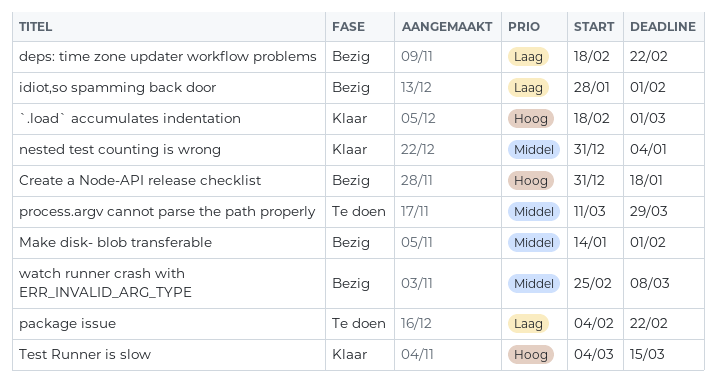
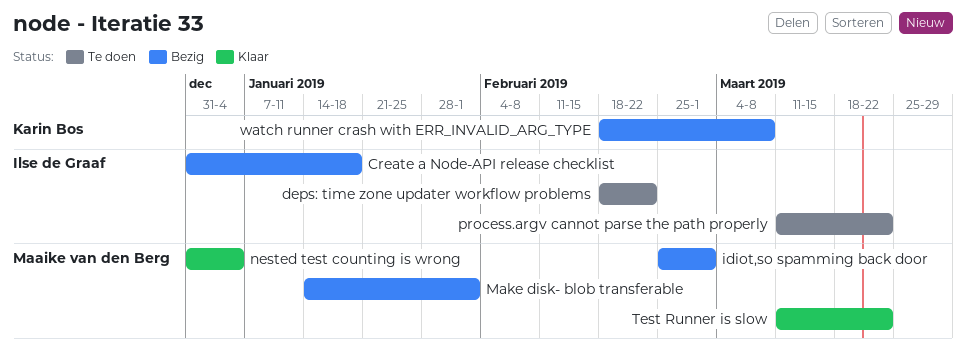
`.load` accumulates indentation: present -> none
deps: time zone updater workflow problems, status: Bezig -> Te doen
idiot,so spamming back door, start: Jan 28 -> Feb 25
idiot,so spamming back door, due: Feb 1 -> Mar 1
package issue: present -> none
process.argv cannot parse the path properly, due: Mar 29 -> Mar 22
Test Runner is slow, start: Mar 4 -> Mar 11
Test Runner is slow, due: Mar 15 -> Mar 22
watch runner crash with ERR_INVALID_ARG_TYPE, start: Feb 25 -> Feb 18

